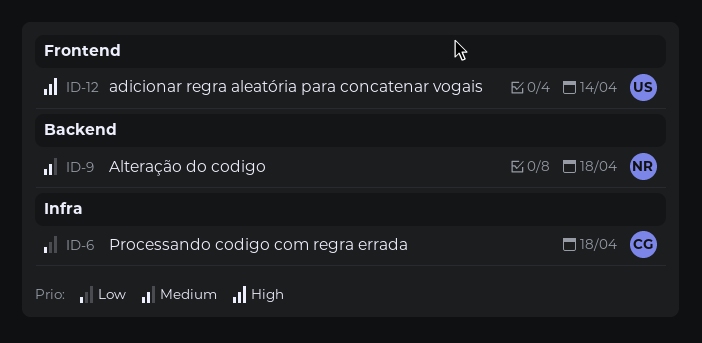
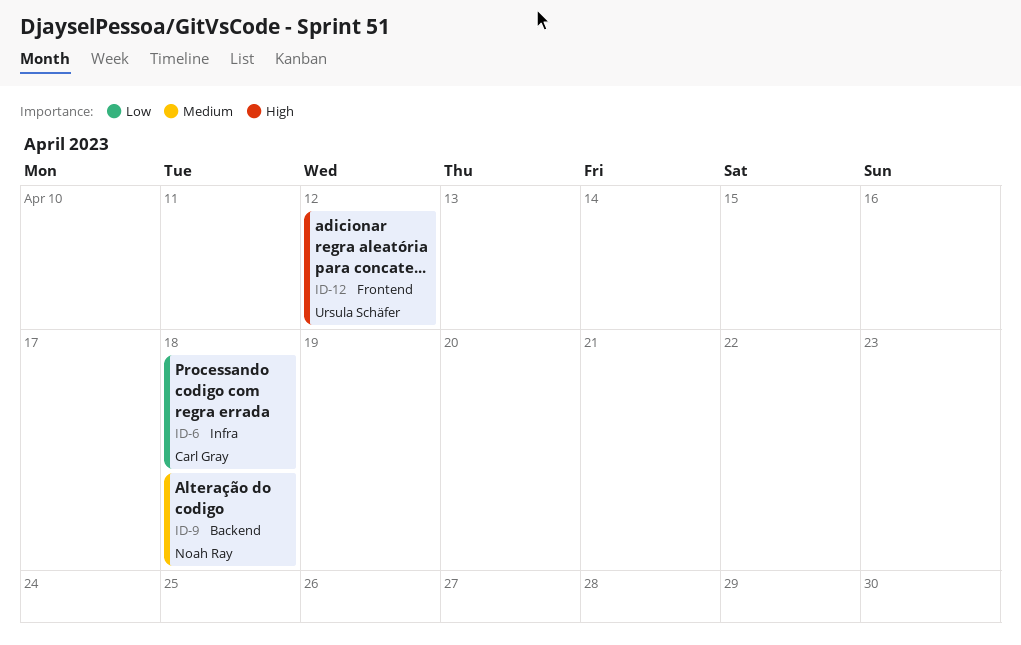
ID-12, due: Apr 14 -> Apr 12

